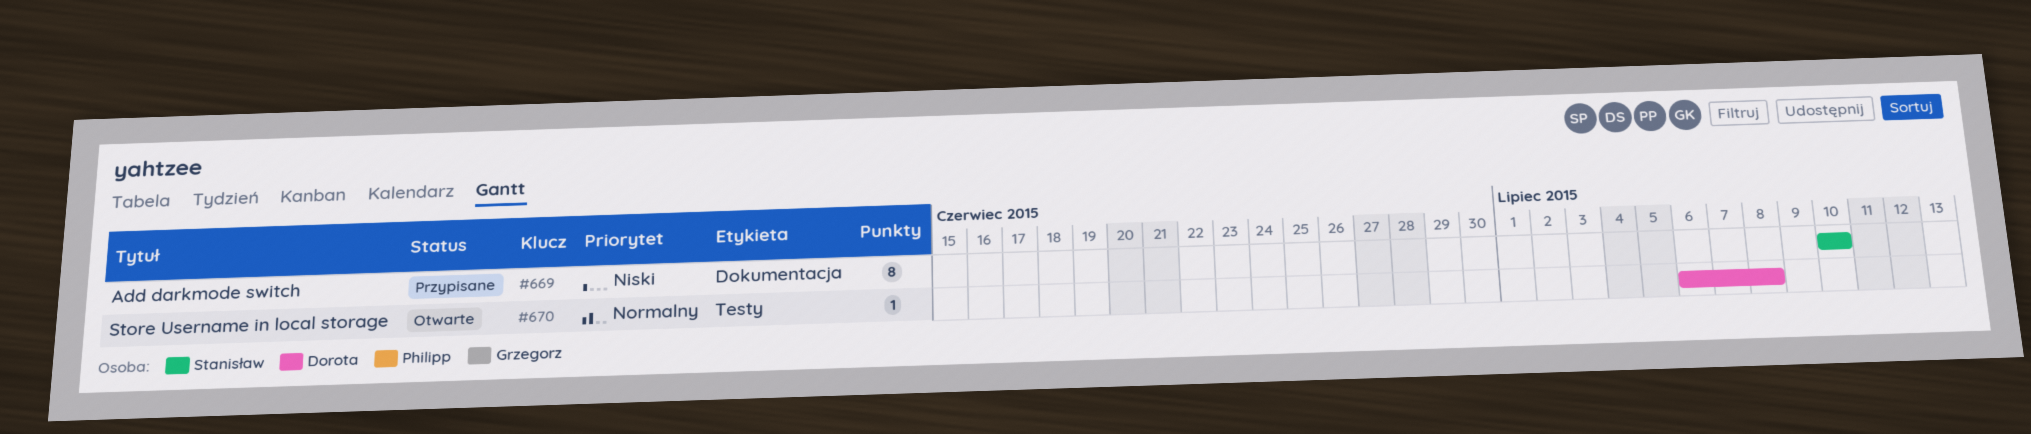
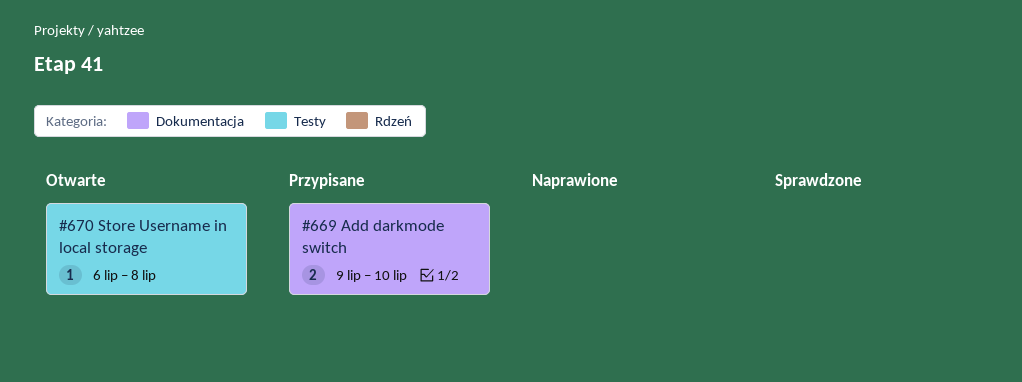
#669, estimate: 8 -> 2
#669, start: Jul 10 -> Jul 9

